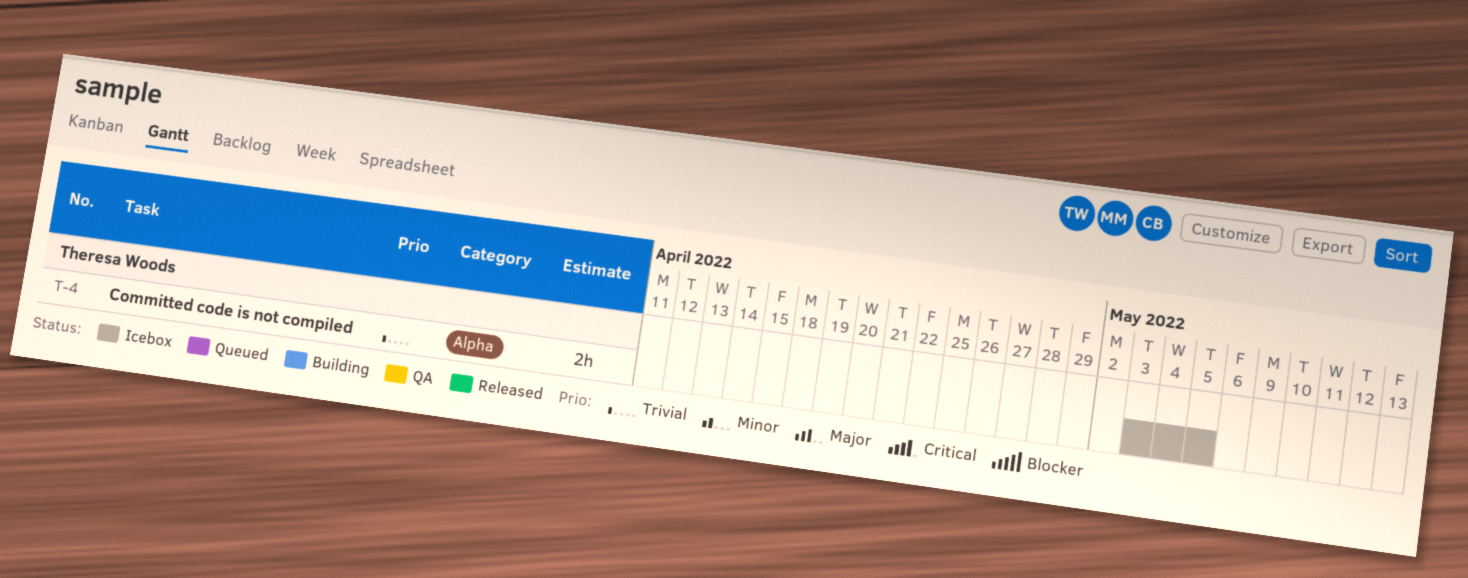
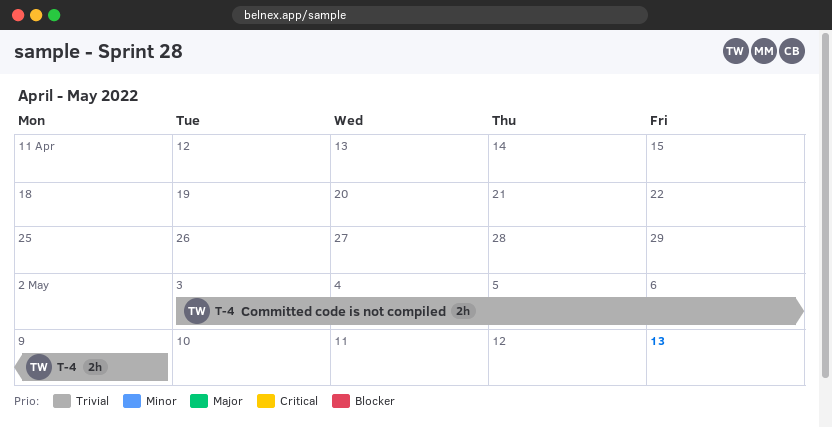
T-4, due: May 5 -> May 9

